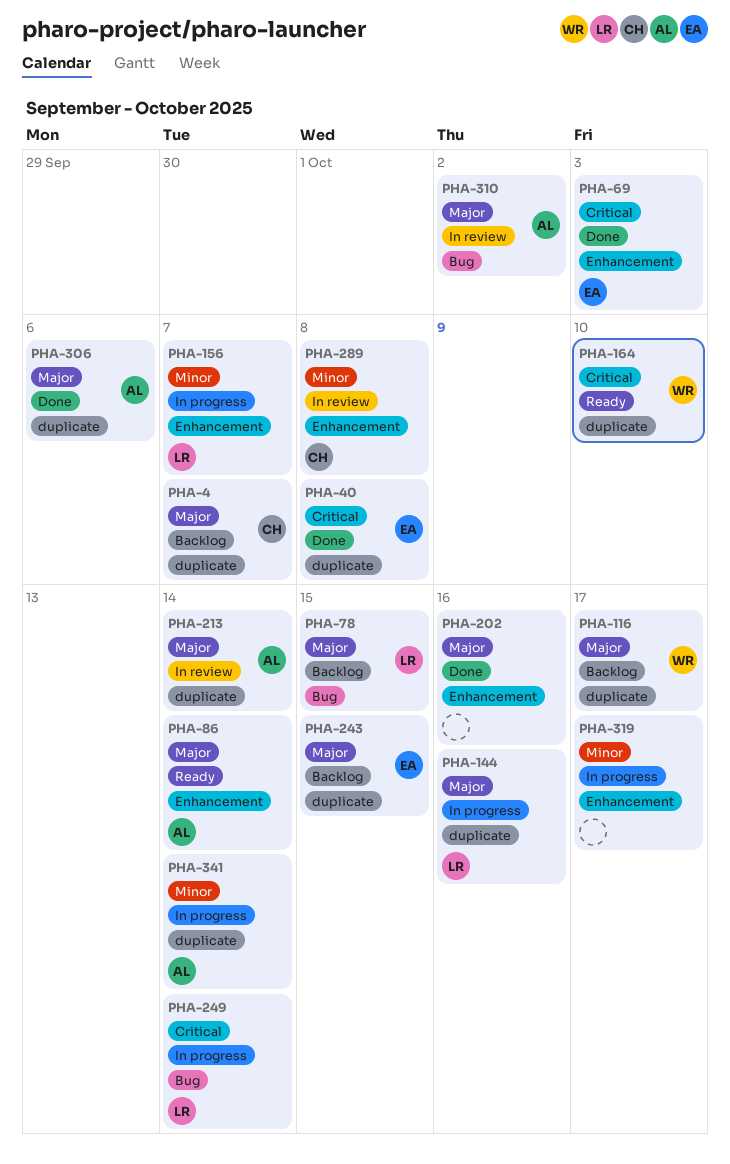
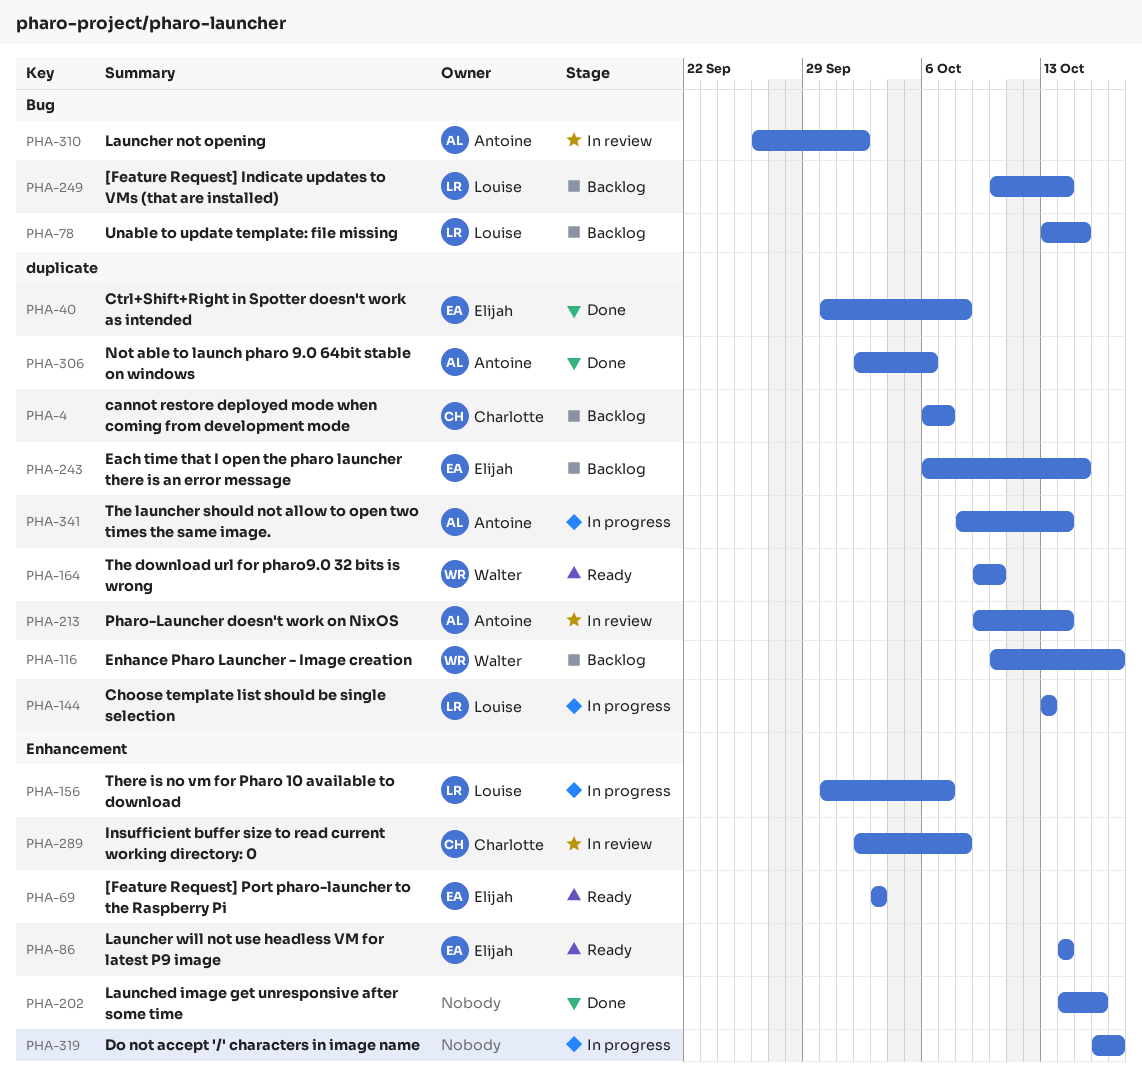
PHA-69, status: Done -> Ready
PHA-86, owner: Antoine -> Elijah
PHA-144, due: Oct 16 -> Oct 13
PHA-249, status: In progress -> Backlog

